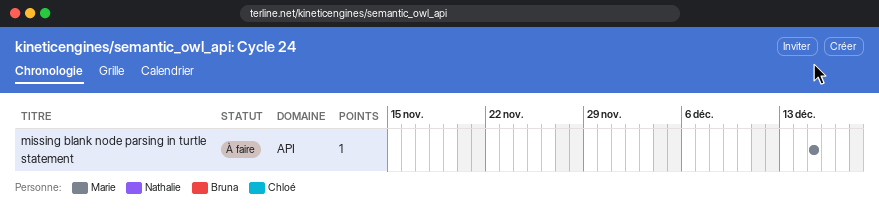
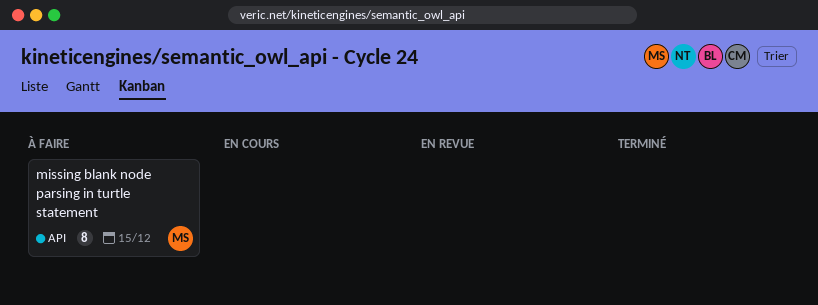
missing blank node parsing in turtle statement, estimate: 1 -> 8

